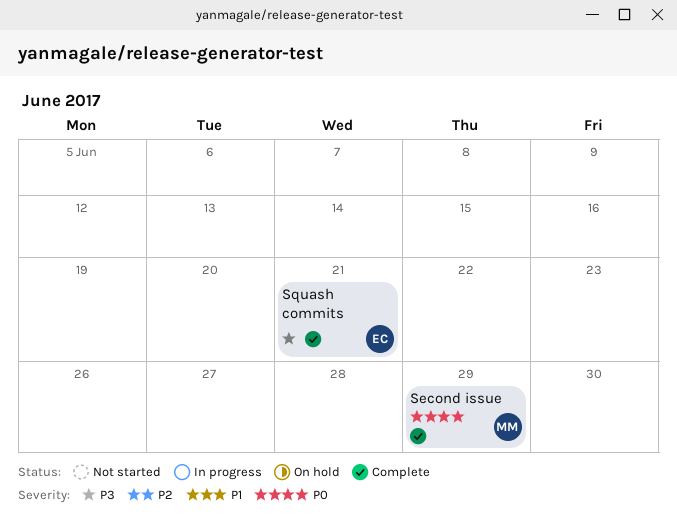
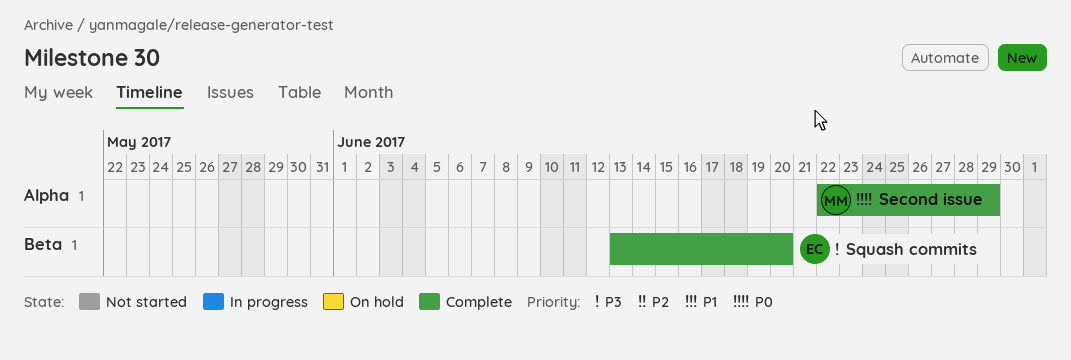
Squash commits, due: Jun 21 -> Jun 20

